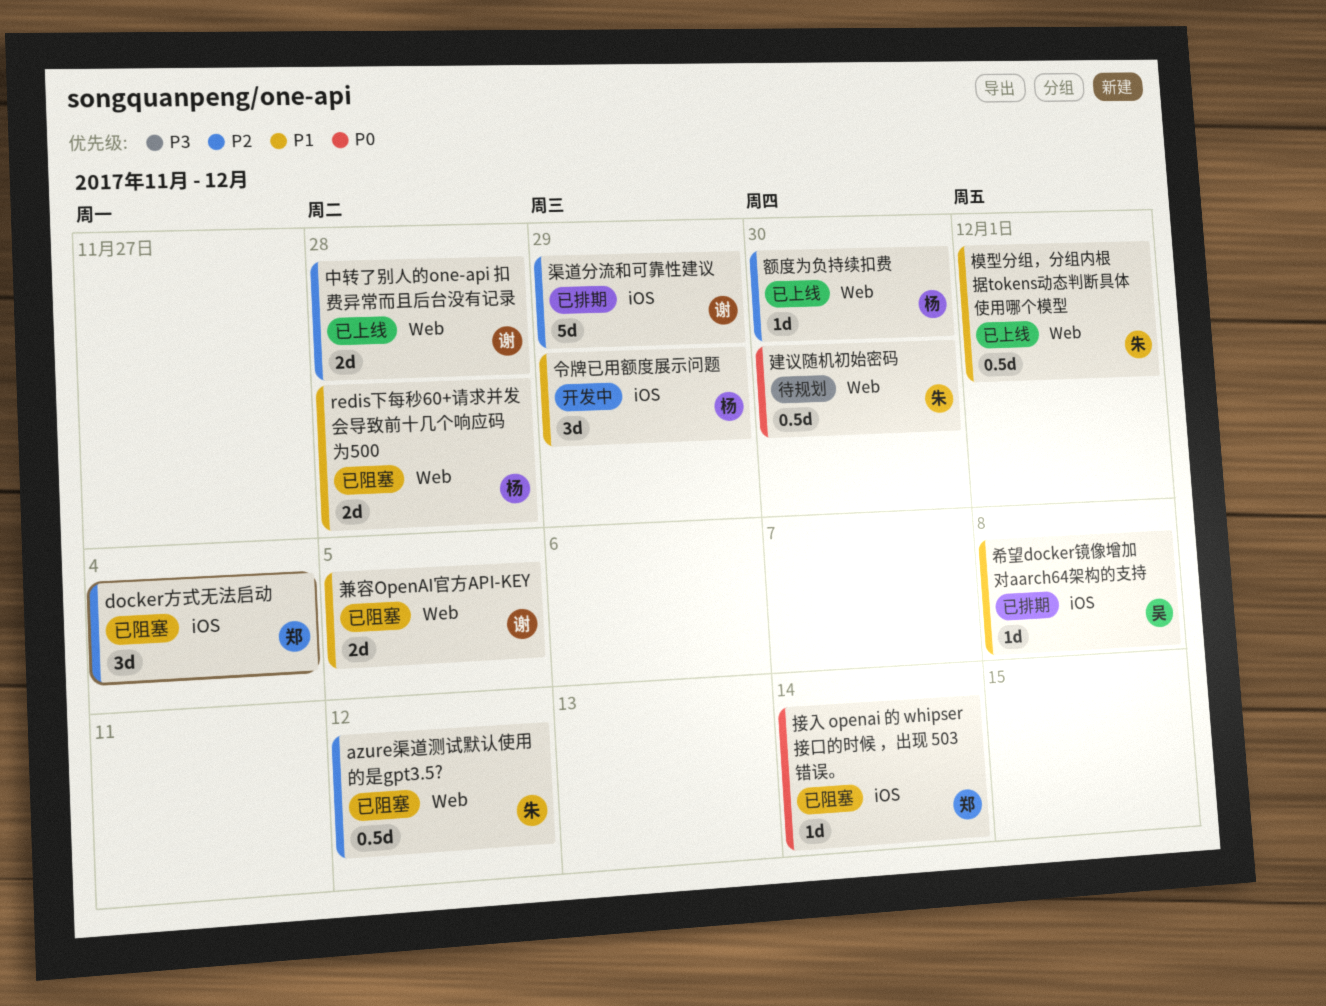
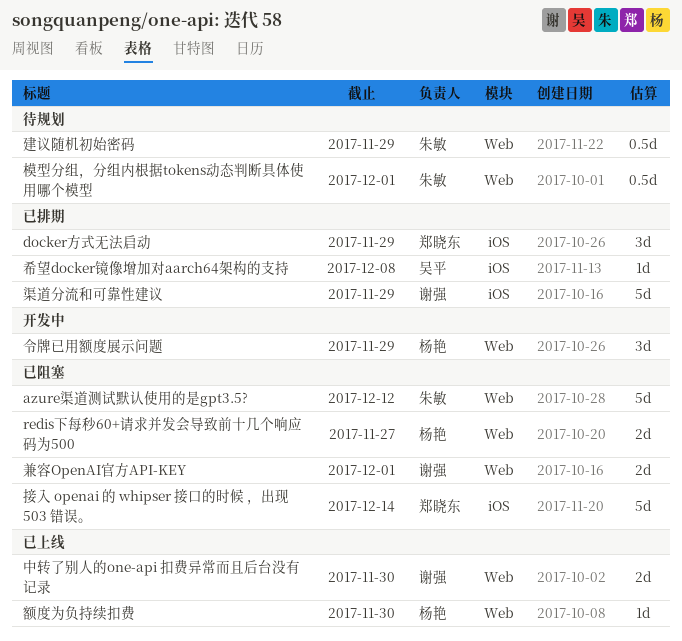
azure渠道测试默认使用的是gpt3.5?, estimate: 0.5d -> 5d
docker方式无法启动, status: 已阻塞 -> 已排期
docker方式无法启动, due: Dec 4 -> Nov 29
redis下每秒60+请求并发会导致前十几个响应码为500, due: Nov 28 -> Nov 27
中转了别人的one-api 扣费异常而且后台没有记录, due: Nov 28 -> Nov 30
令牌已用额度展示问题, label: iOS -> Web
兼容OpenAI官方API-KEY, due: Dec 5 -> Dec 1
建议随机初始密码, due: Nov 30 -> Nov 29
接入 openai 的 whipser 接口的时候 ，出现 503 错误。, estimate: 1d -> 5d
模型分组，分组内根据tokens动态判断具体使用哪个模型, status: 已上线 -> 待规划

